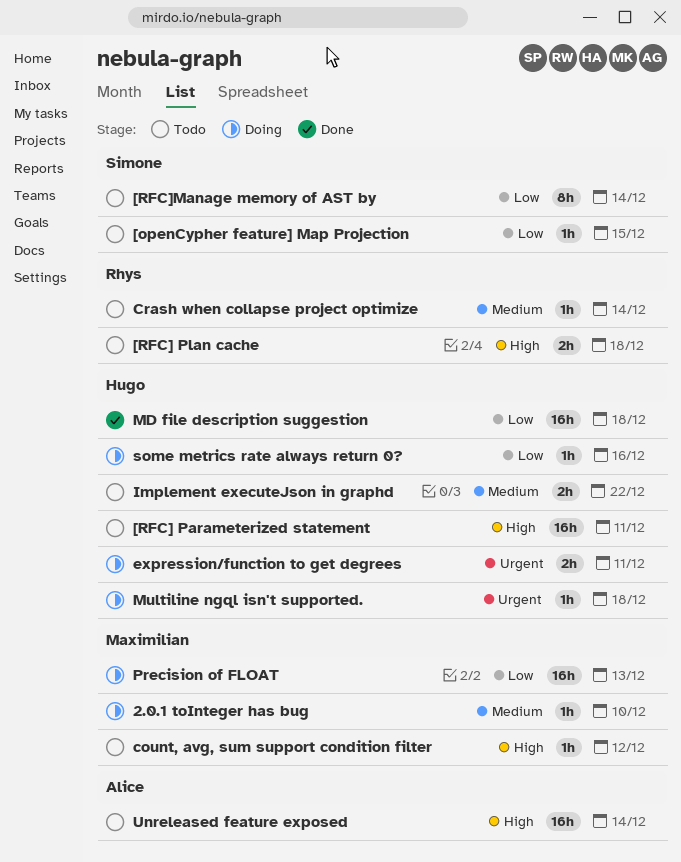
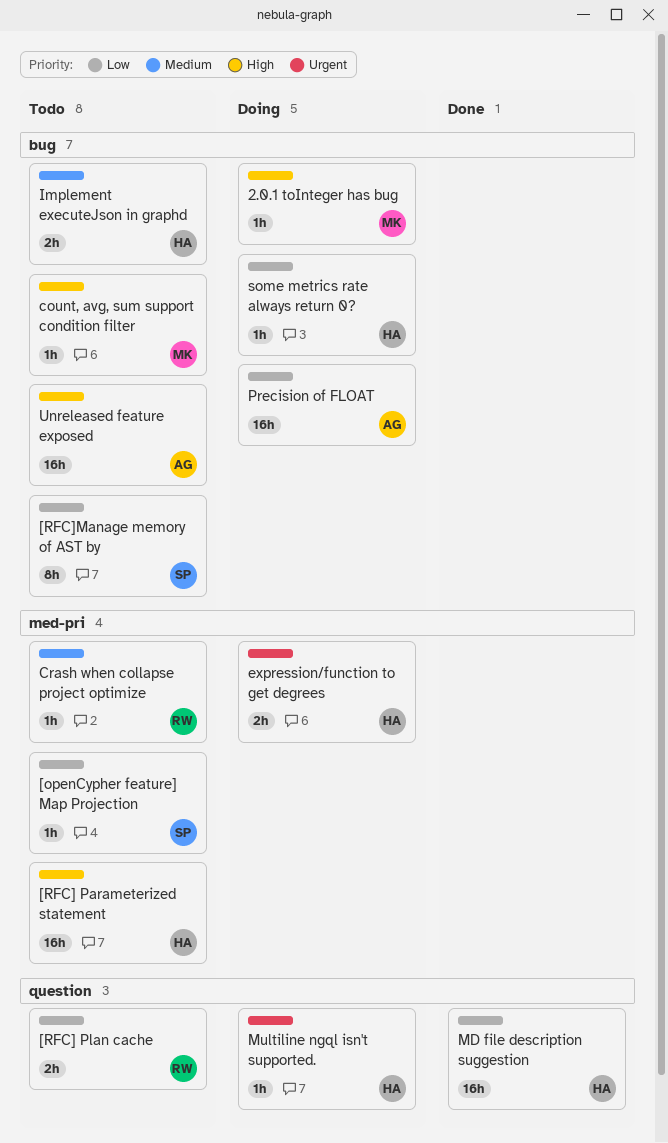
2.0.1 toInteger has bug, priority: Medium -> High
[RFC] Plan cache, priority: High -> Low
Precision of FLOAT, owner: Maximilian -> Alice

